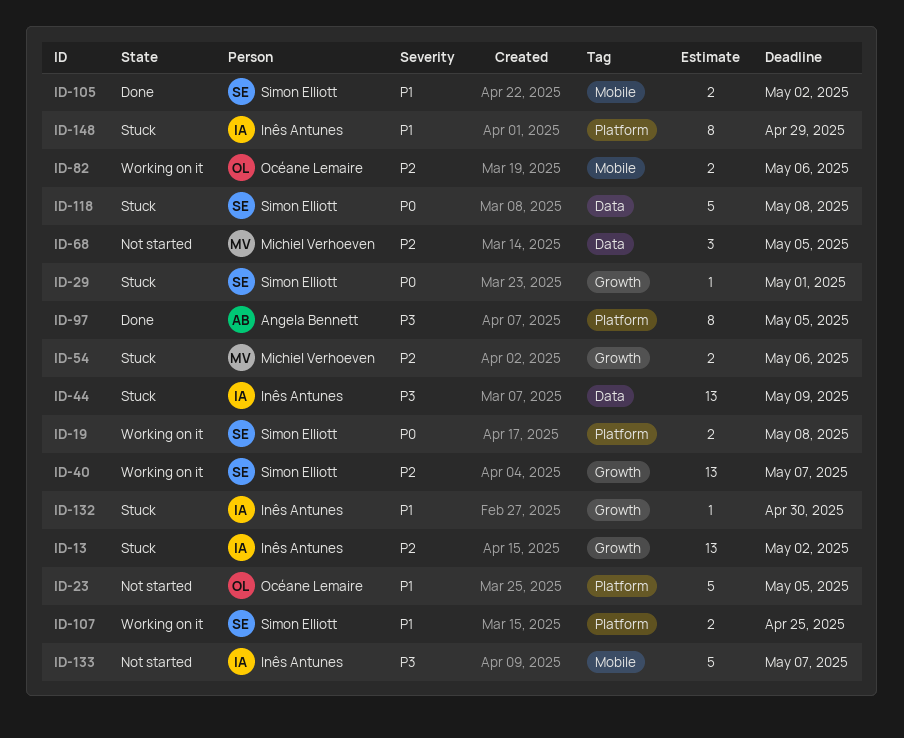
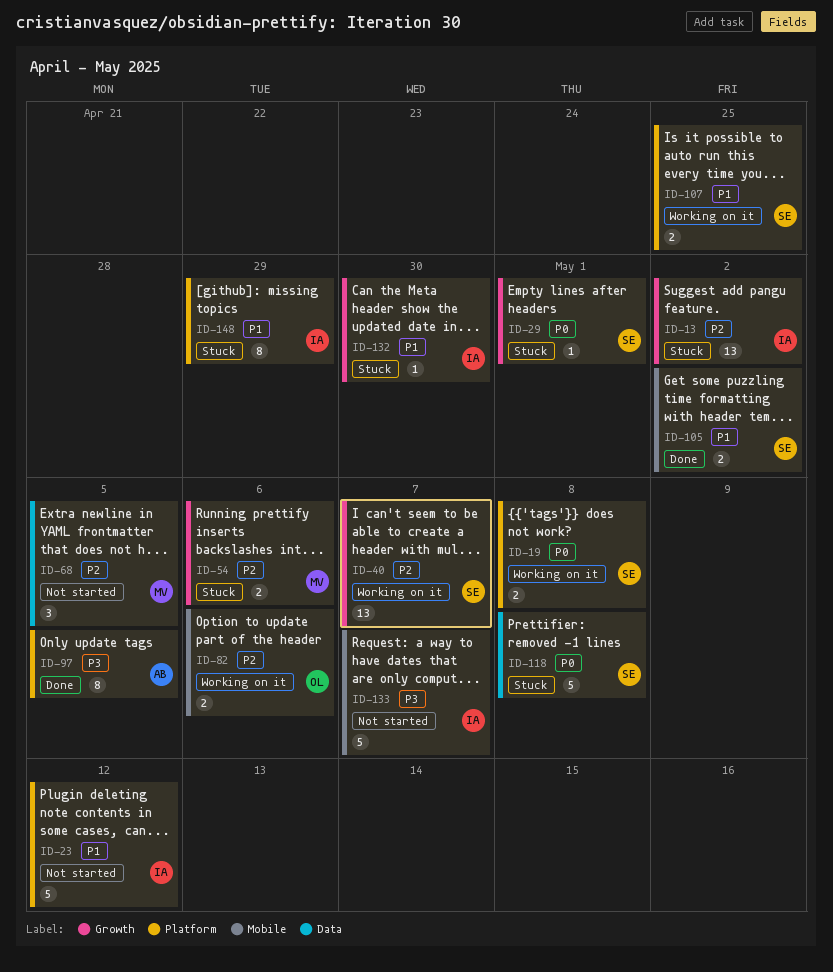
ID-23, owner: Océane Lemaire -> Inês Antunes
ID-23, due: May 5 -> May 12
ID-44: present -> none

